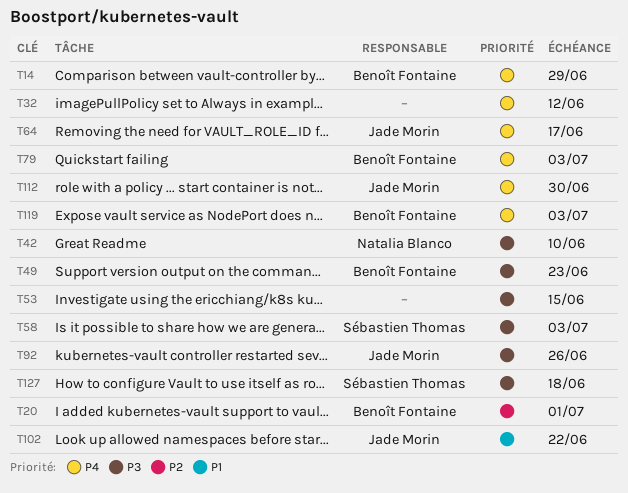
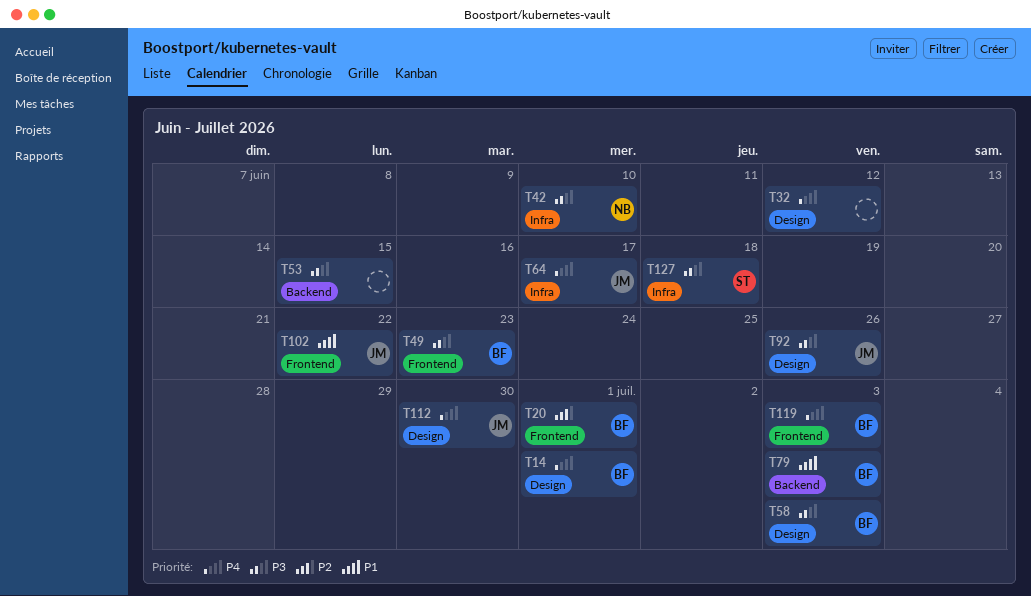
T14, due: Jun 29 -> Jul 1
T58, owner: Sébastien Thomas -> Benoît Fontaine
T79, priority: P4 -> P1

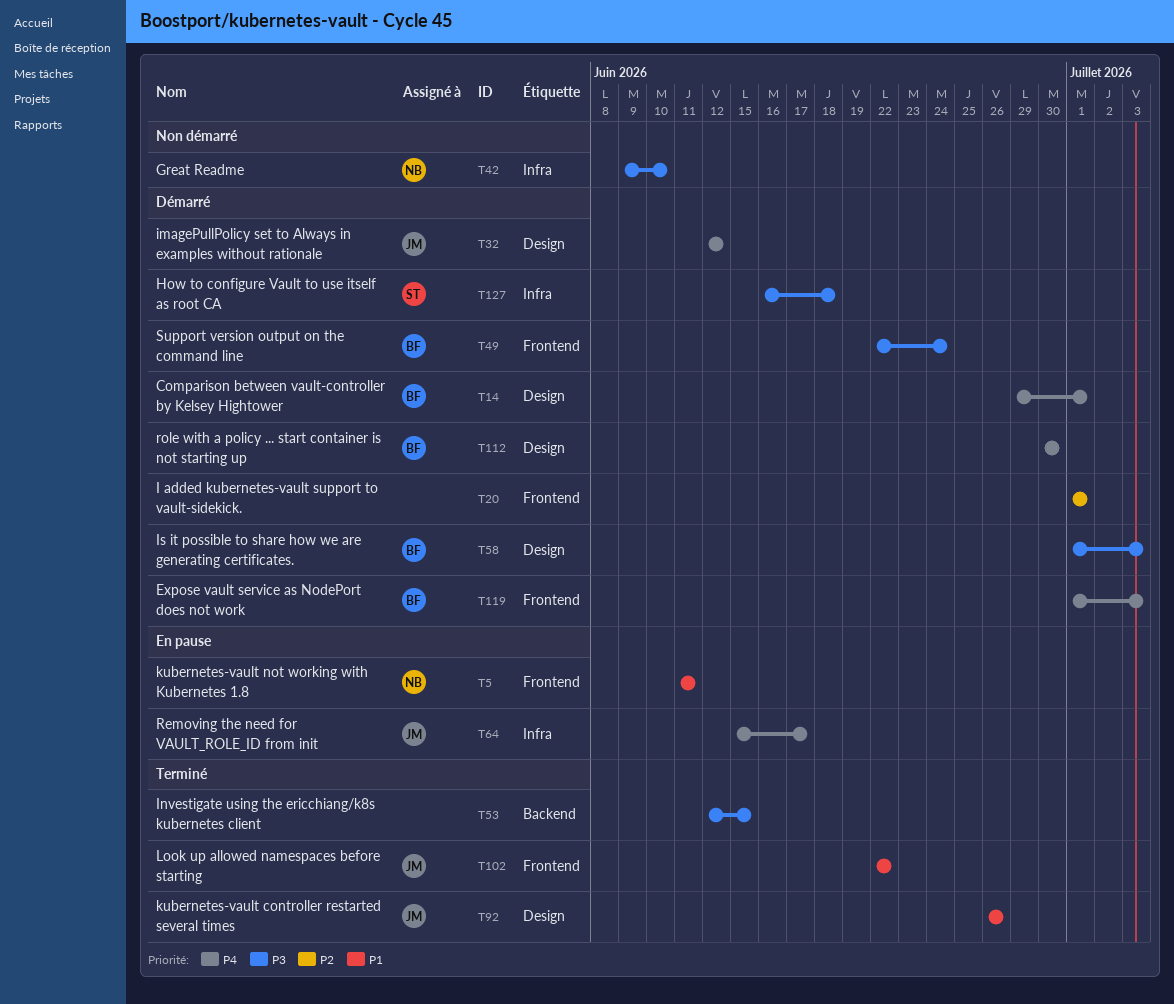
T5: none -> present
T20, owner: BF -> none
T32, owner: none -> JM
T49, due: Jun 23 -> Jun 24
T79: present -> none
T92, priority: P3 -> P1
T112, owner: JM -> BF

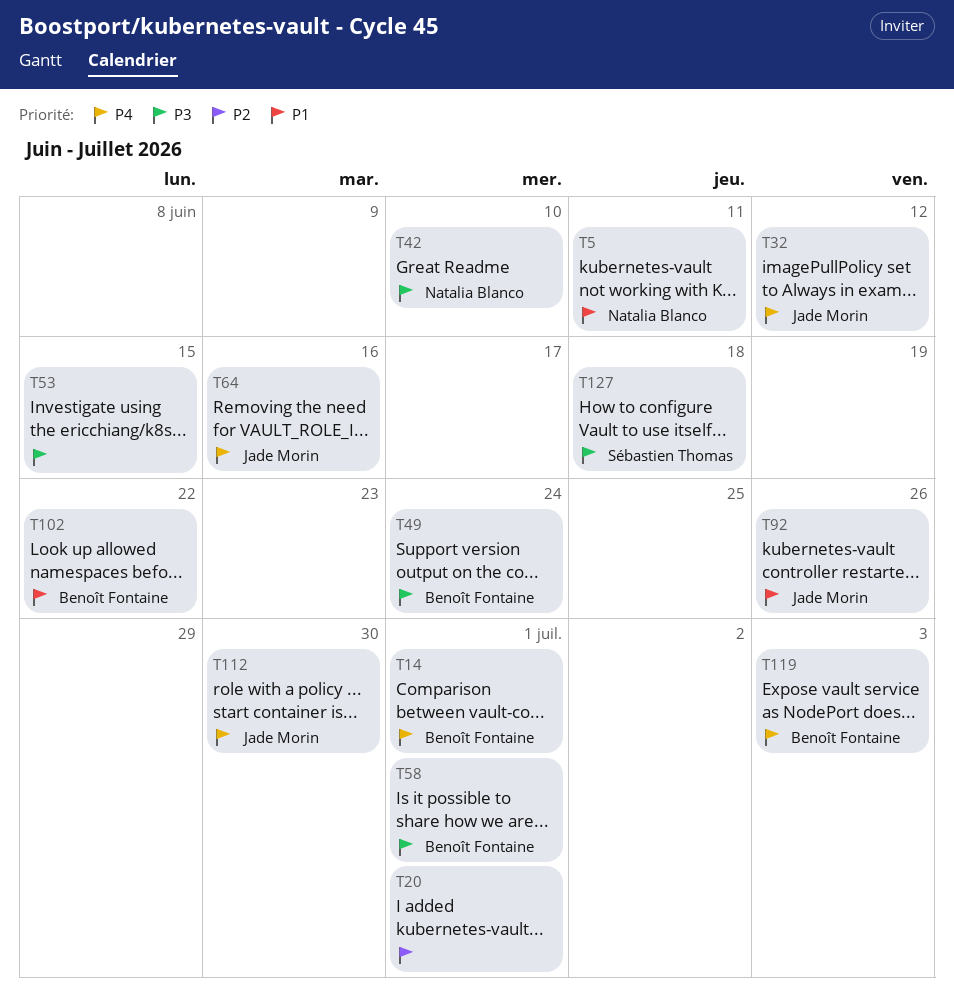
T58, due: Jul 3 -> Jul 1
T64, due: Jun 17 -> Jun 16
T102, owner: Jade Morin -> Benoît Fontaine
T112, owner: Benoît Fontaine -> Jade Morin

